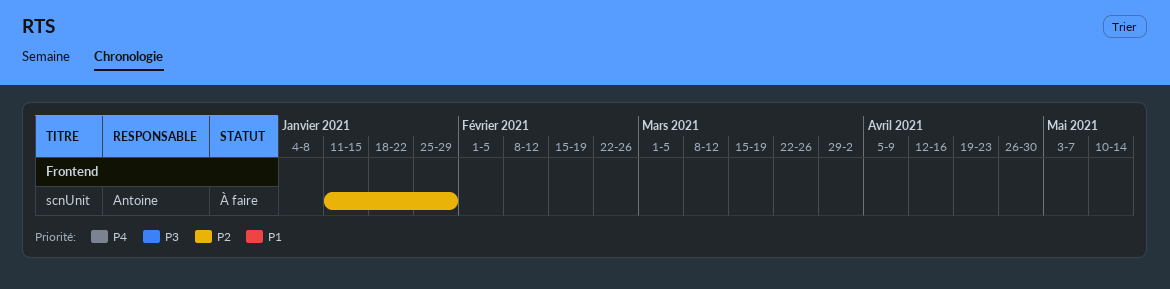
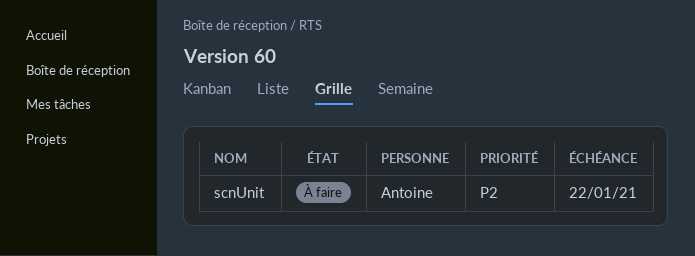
scnUnit, due: Jan 29 -> Jan 22

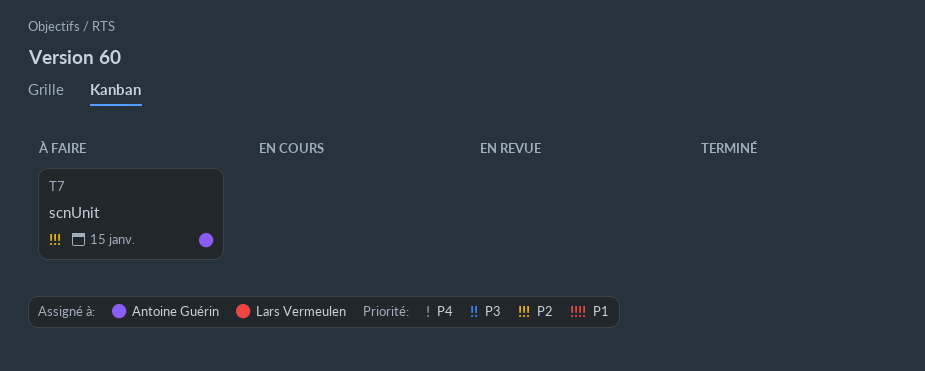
scnUnit, due: Jan 22 -> Jan 15

